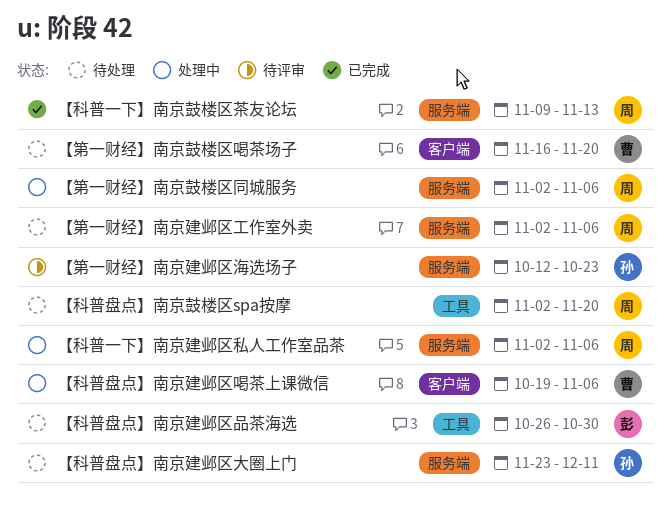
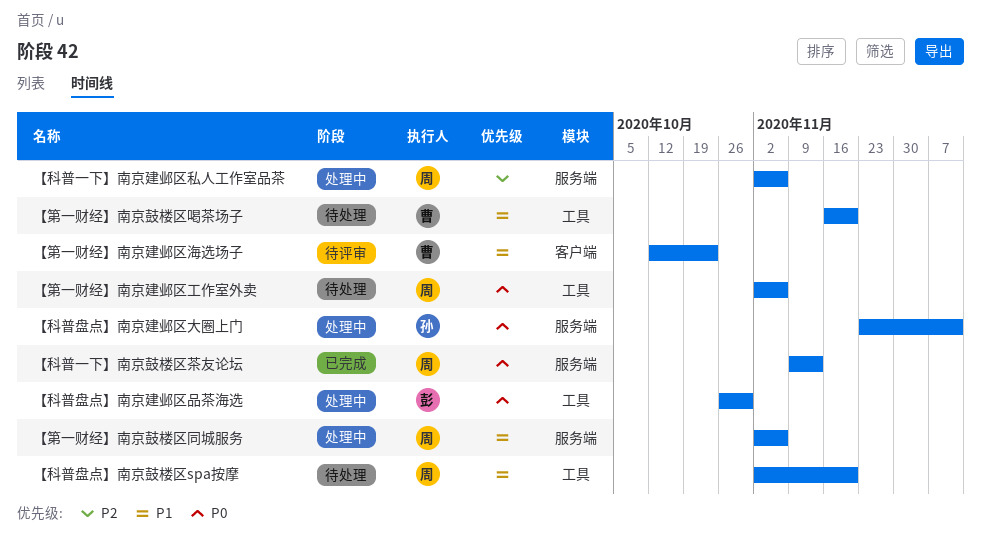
【科普盘点】南京建邺区品茶海选, status: 待处理 -> 处理中
【科普盘点】南京建邺区喝茶上课微信: present -> none
【科普盘点】南京建邺区大圈上门, status: 待处理 -> 处理中
【第一财经】南京建邺区工作室外卖, label: 服务端 -> 工具
【第一财经】南京建邺区海选场子, owner: 孙 -> 曹
【第一财经】南京建邺区海选场子, label: 服务端 -> 客户端
【第一财经】南京鼓楼区喝茶场子, label: 客户端 -> 工具

